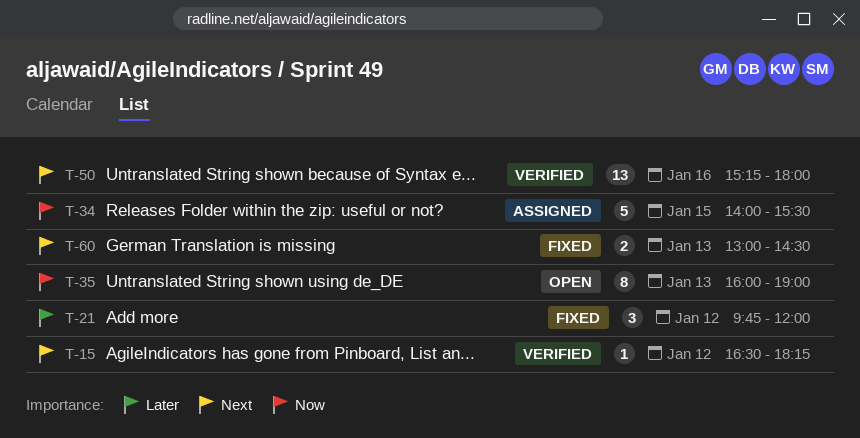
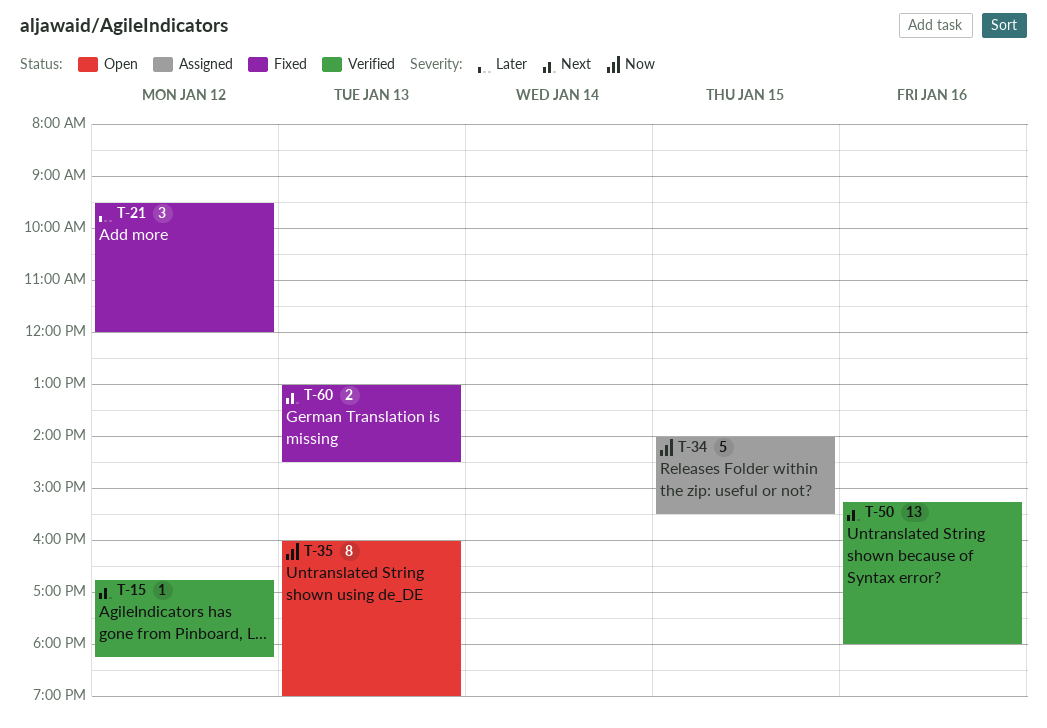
T-15, begins: 16:30 -> 16:45
T-21, begins: 09:45 -> 09:30

